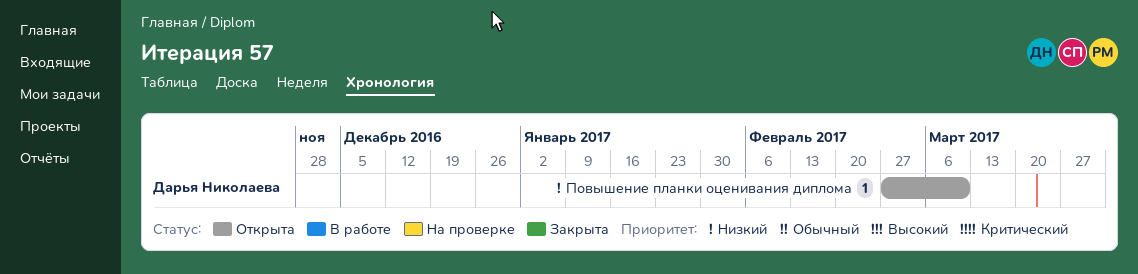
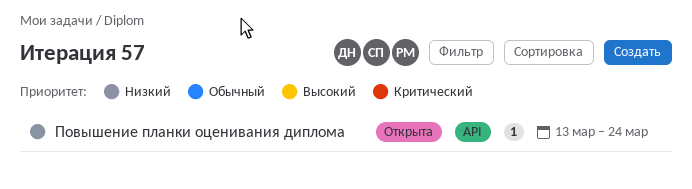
Повышение планки оценивания диплома, start: Feb 27 -> Mar 13
Повышение планки оценивания диплома, due: Mar 10 -> Mar 24

